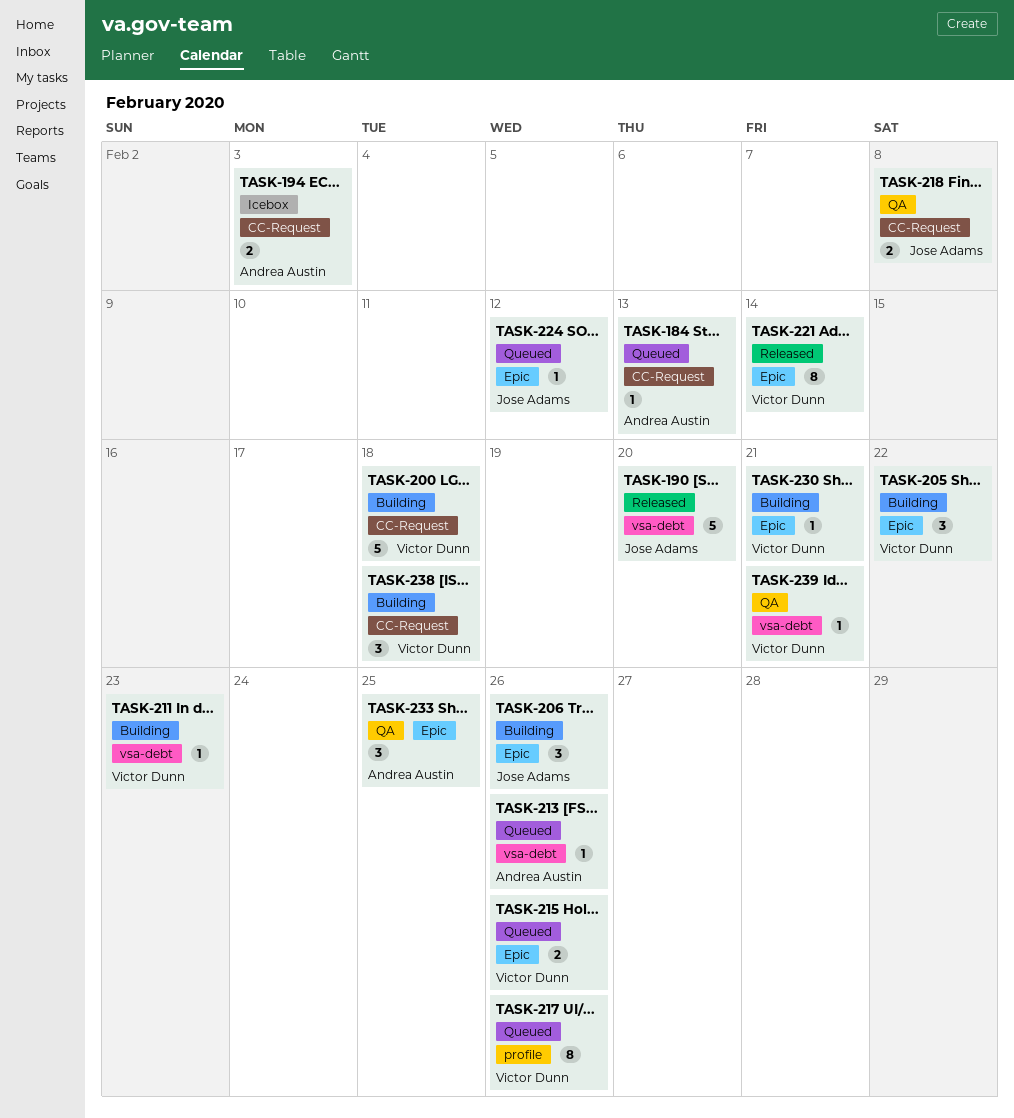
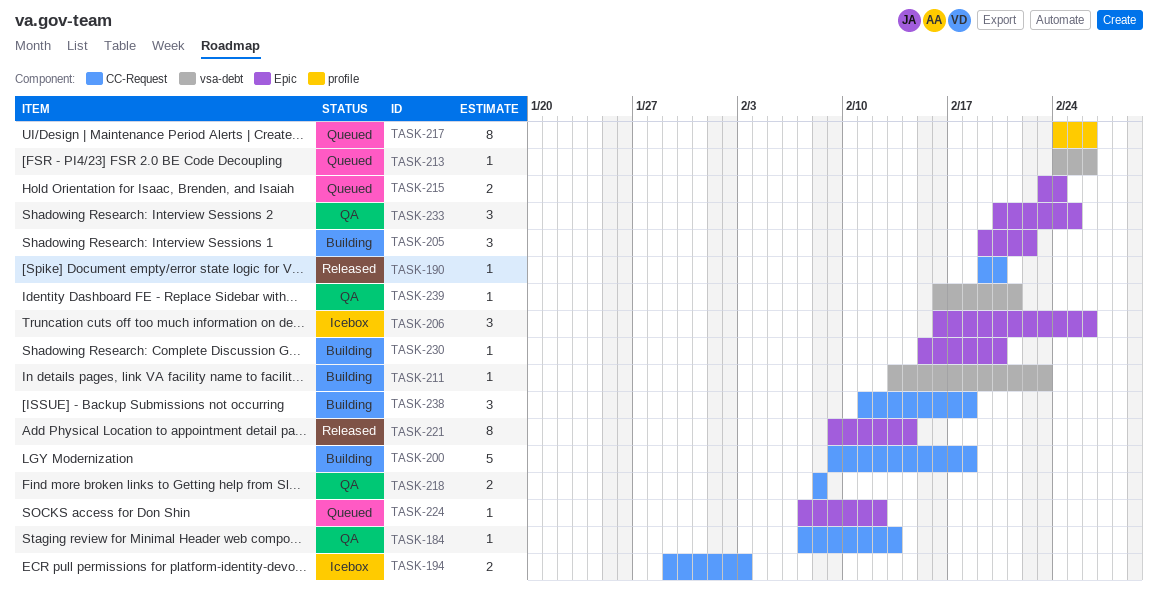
TASK-184, status: Queued -> QA
TASK-190, label: vsa-debt -> CC-Request
TASK-190, estimate: 5 -> 1
TASK-206, status: Building -> Icebox
TASK-215, due: Feb 26 -> Feb 24
TASK-230, due: Feb 21 -> Feb 20

